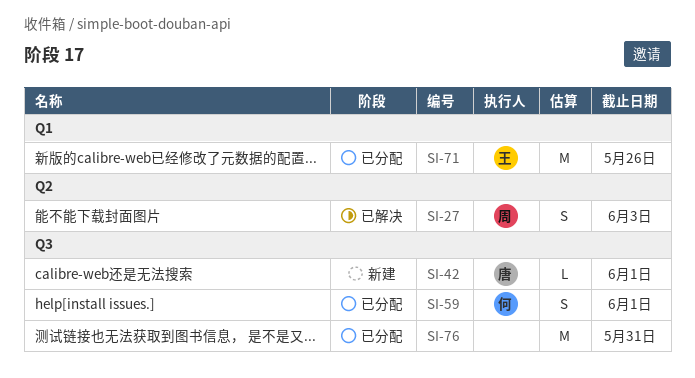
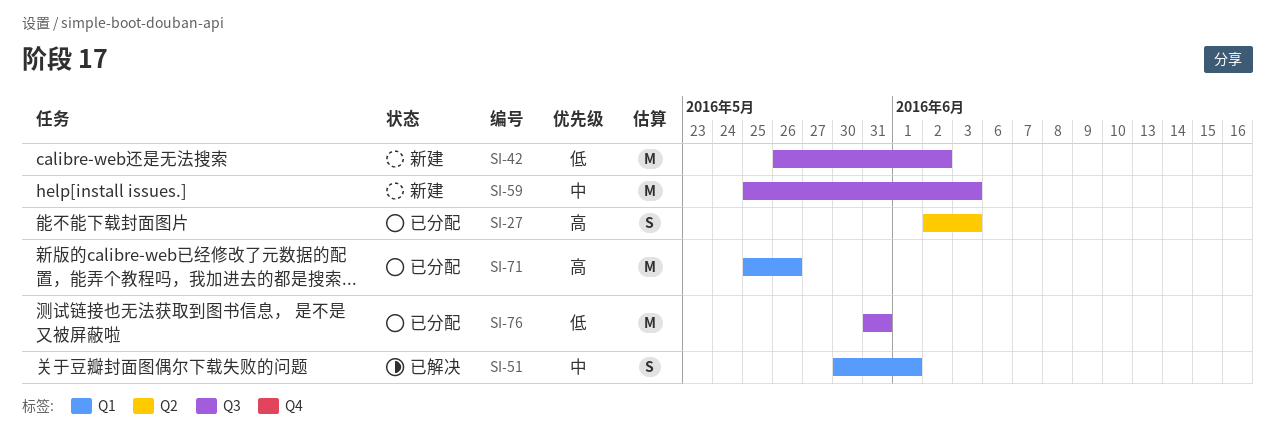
SI-27, status: 已解决 -> 已分配
SI-42, estimate: L -> M
SI-42, due: Jun 1 -> Jun 2
SI-51: none -> present
SI-59, status: 已分配 -> 新建
SI-59, estimate: S -> M
SI-59, due: Jun 1 -> Jun 3

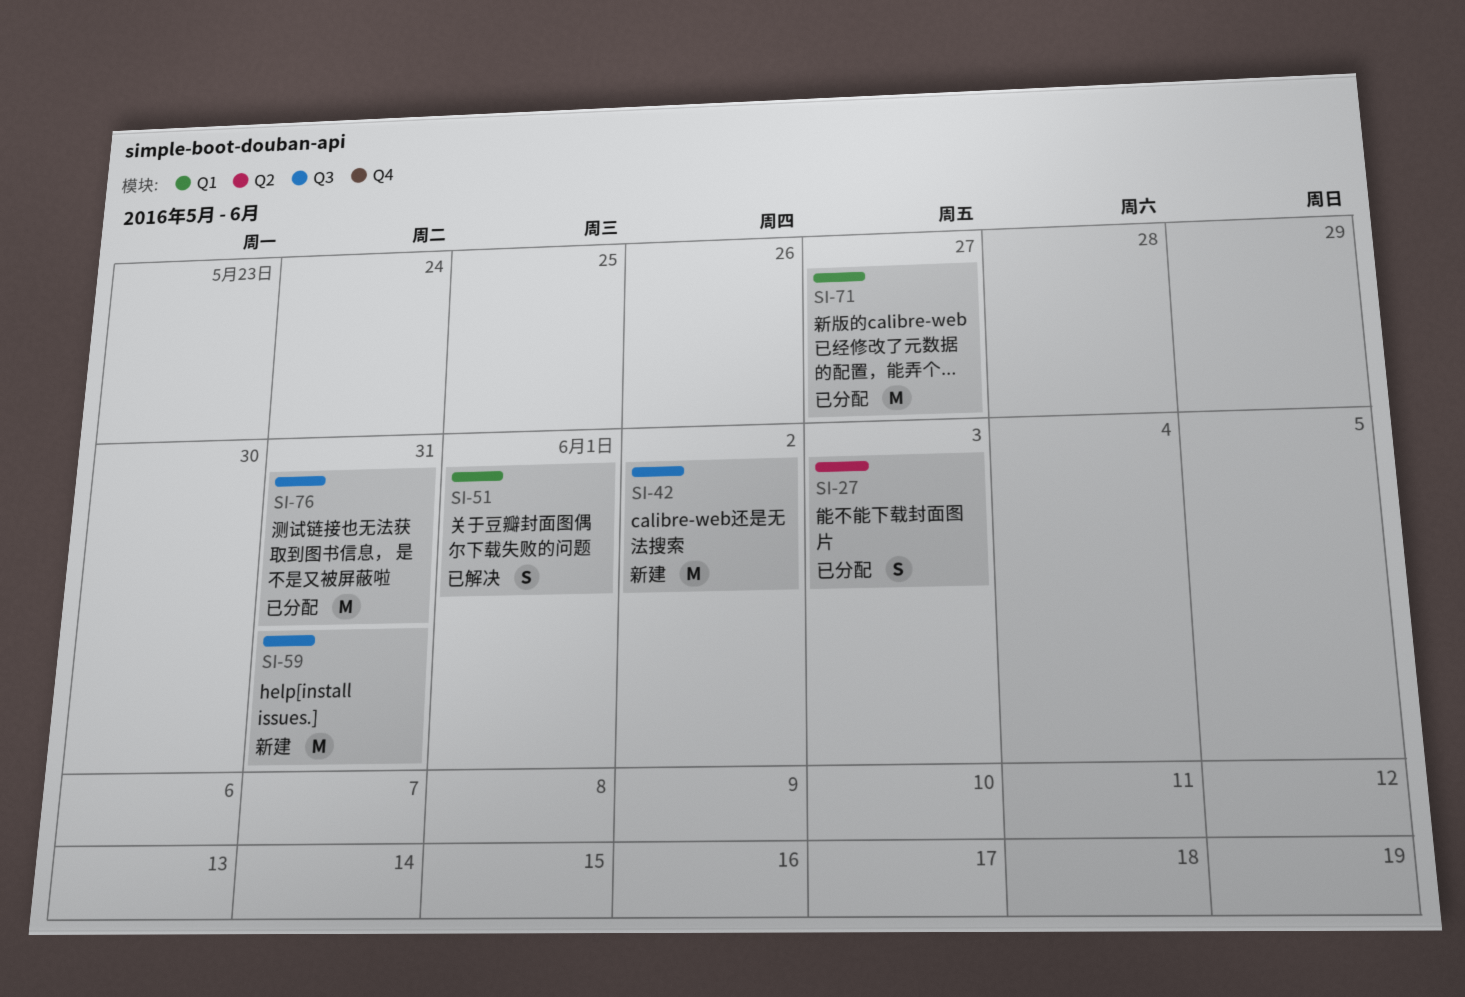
SI-59, due: Jun 3 -> May 31
SI-71, due: May 26 -> May 27

